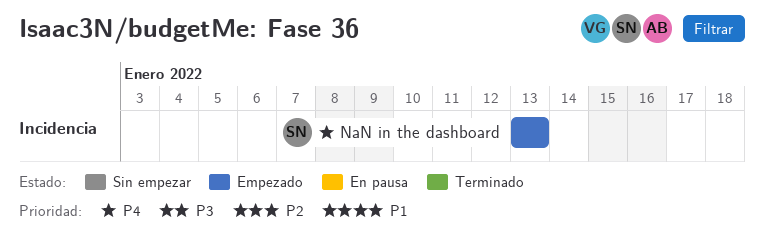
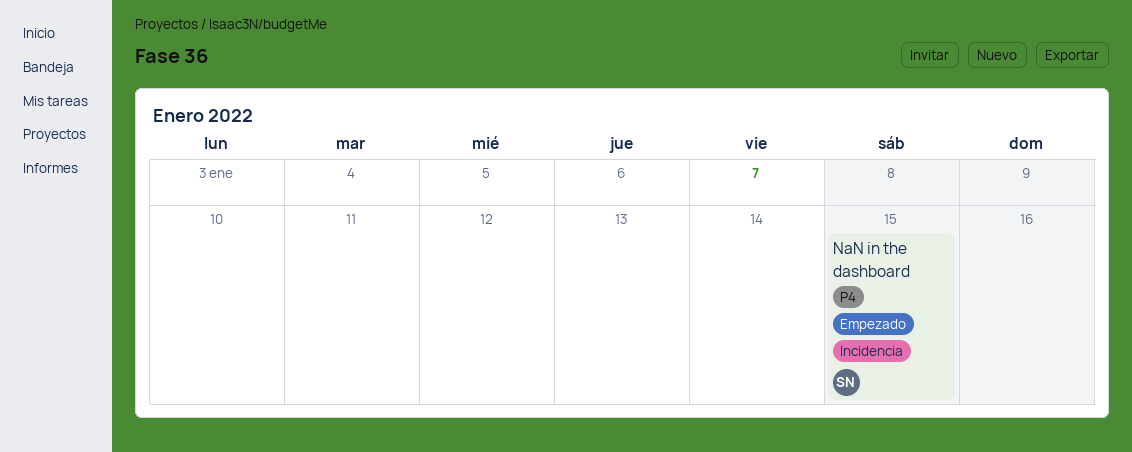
NaN in the dashboard, due: Jan 13 -> Jan 15

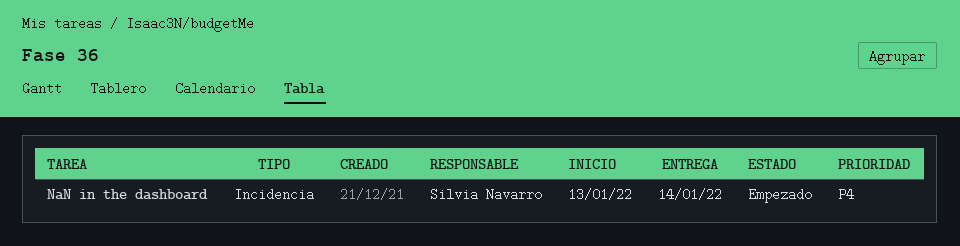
NaN in the dashboard, due: Jan 15 -> Jan 14

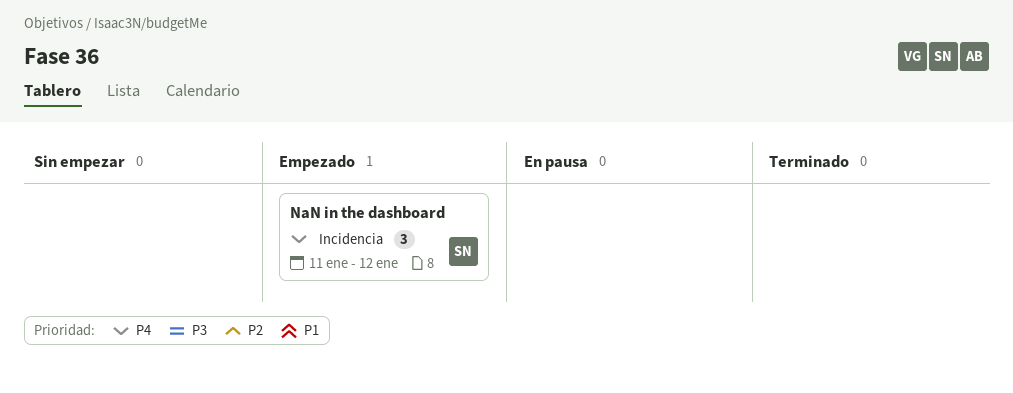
NaN in the dashboard, start: Jan 13 -> Jan 11
NaN in the dashboard, due: Jan 14 -> Jan 12

